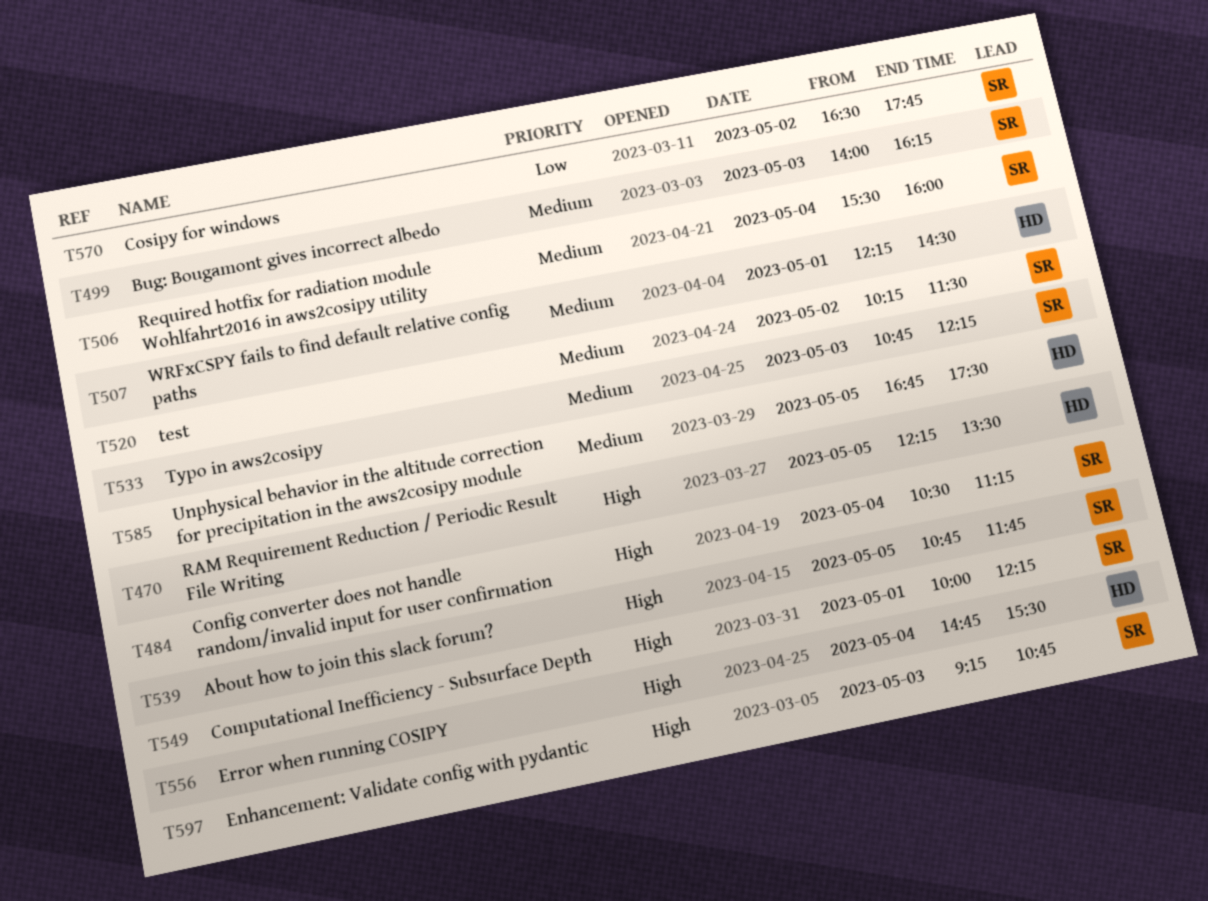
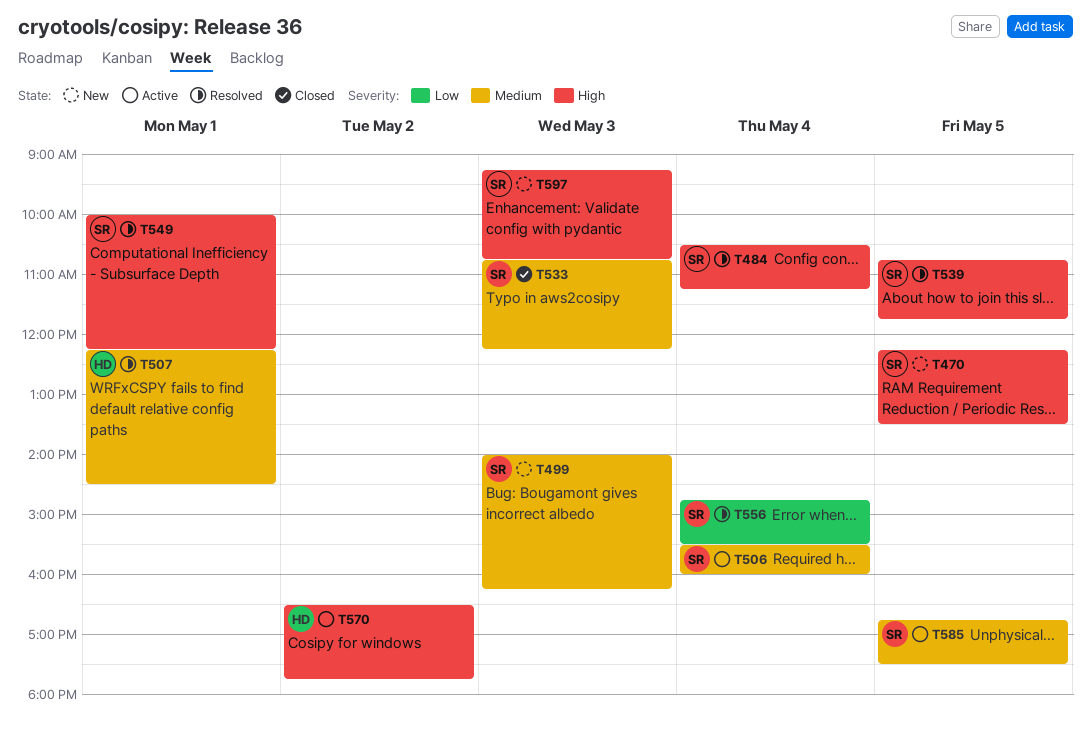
T470, owner: HD -> SR
T520: present -> none
T556, owner: HD -> SR
T556, priority: High -> Low
T570, owner: SR -> HD
T570, priority: Low -> High
T585, owner: HD -> SR

